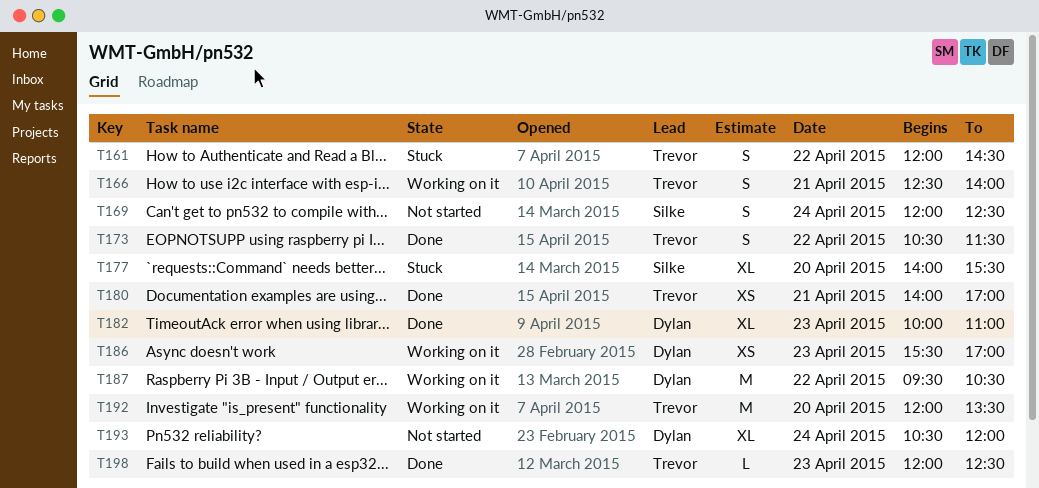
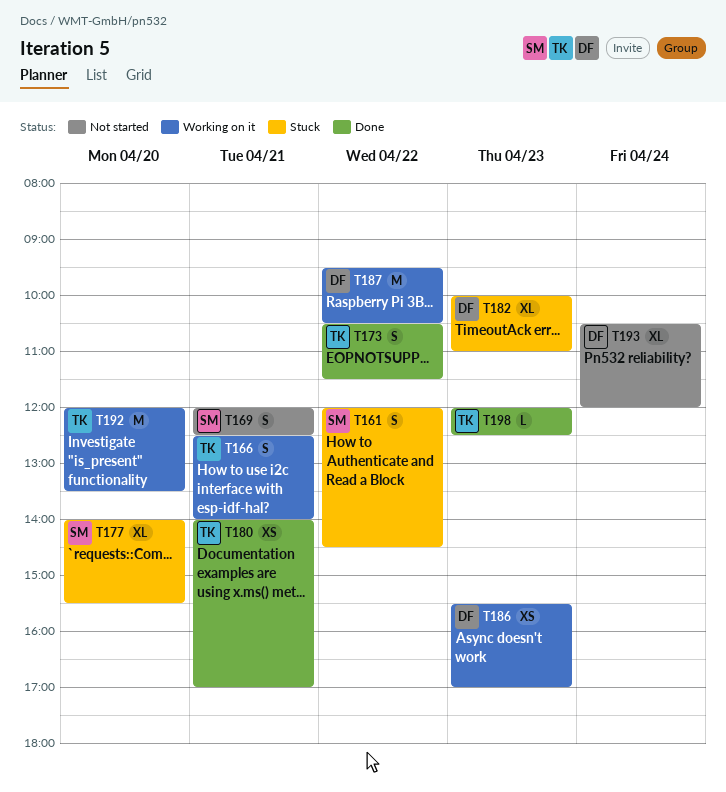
T161, owner: Trevor -> Silke
T169, day: Apr 24 -> Apr 21
T182, status: Done -> Stuck

